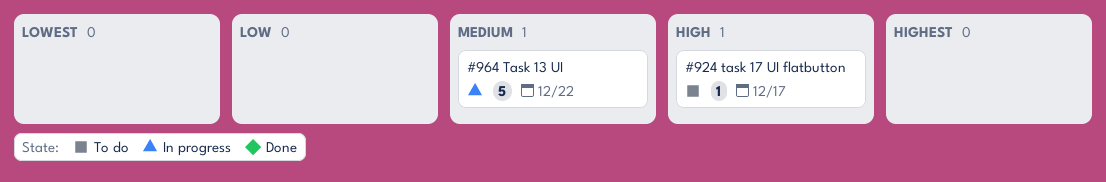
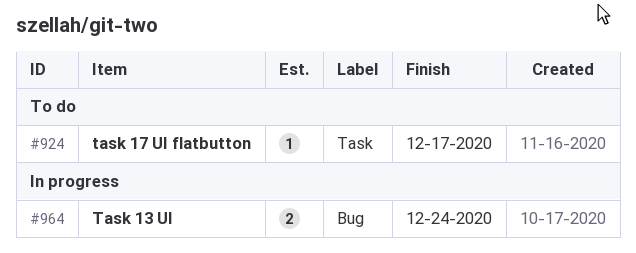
#964, estimate: 5 -> 2
#964, due: Dec 22 -> Dec 24

